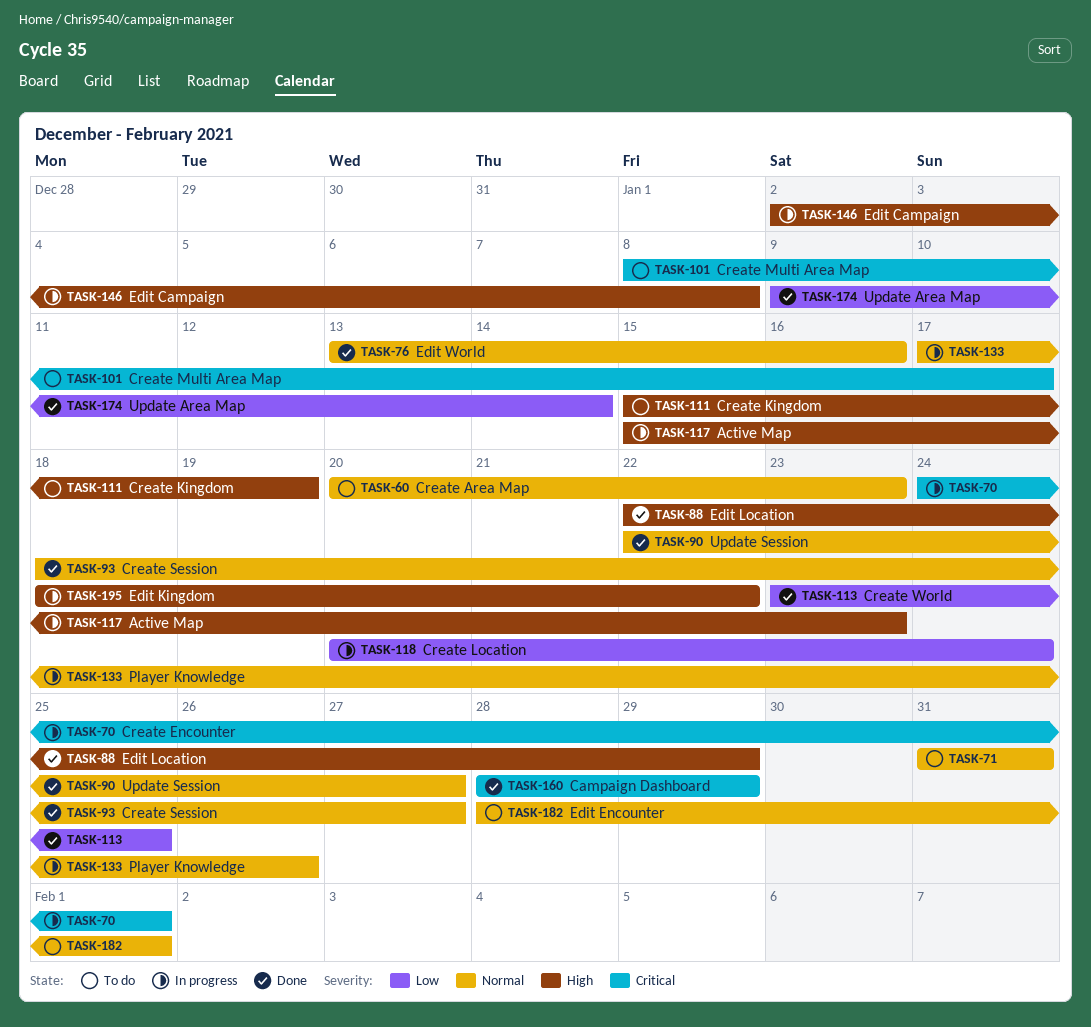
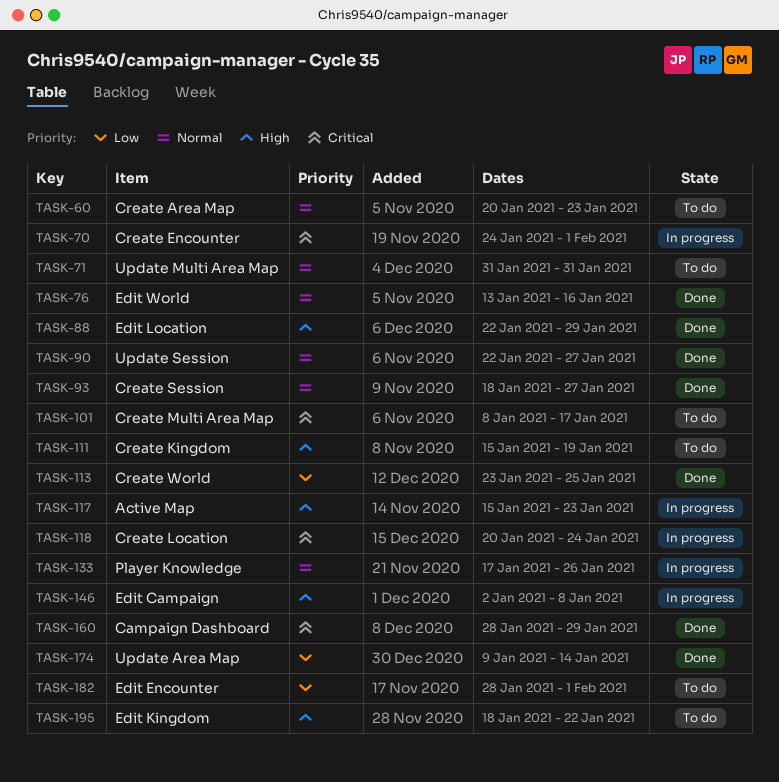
TASK-118, priority: Low -> Critical
TASK-182, priority: Normal -> Low
TASK-195, status: In progress -> To do

